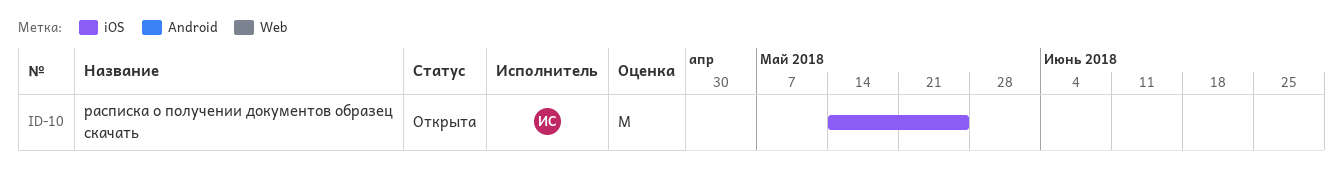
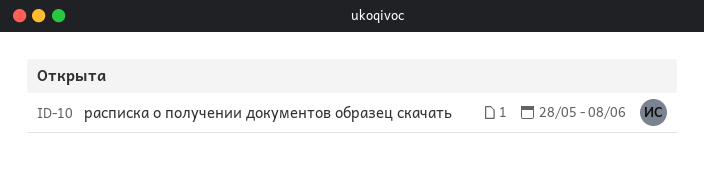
ID-10, start: May 14 -> May 28
ID-10, due: May 25 -> Jun 8

